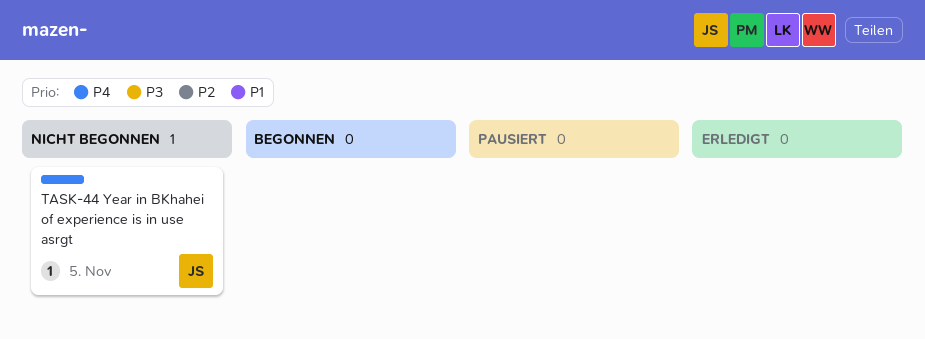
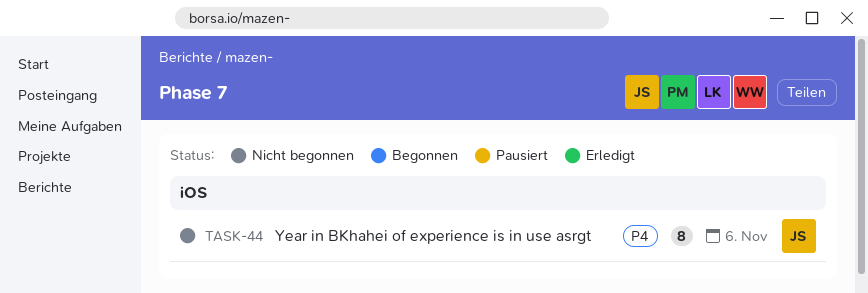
TASK-44, estimate: 1 -> 8
TASK-44, due: Nov 5 -> Nov 6

